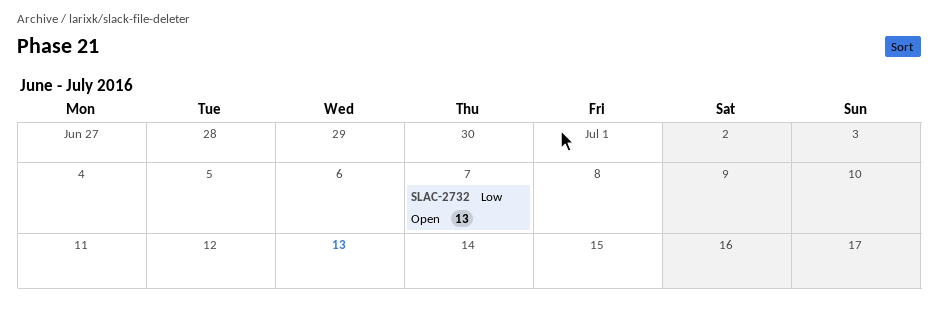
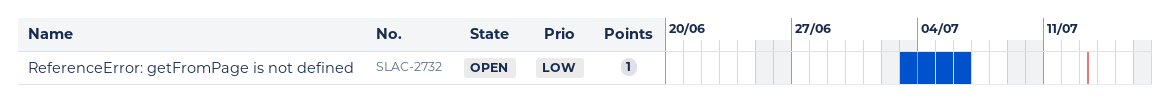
SLAC-2732, estimate: 13 -> 1
SLAC-2732, due: Jul 7 -> Jul 6

